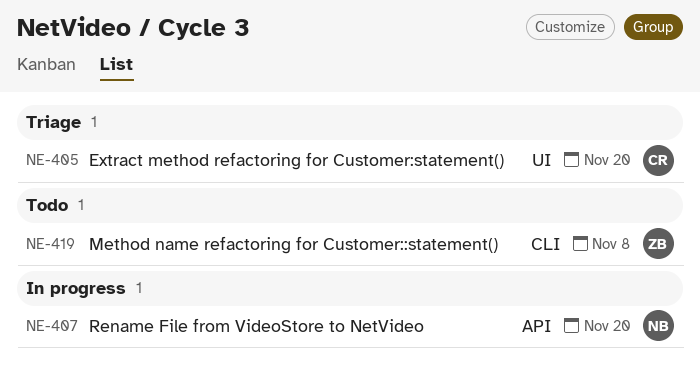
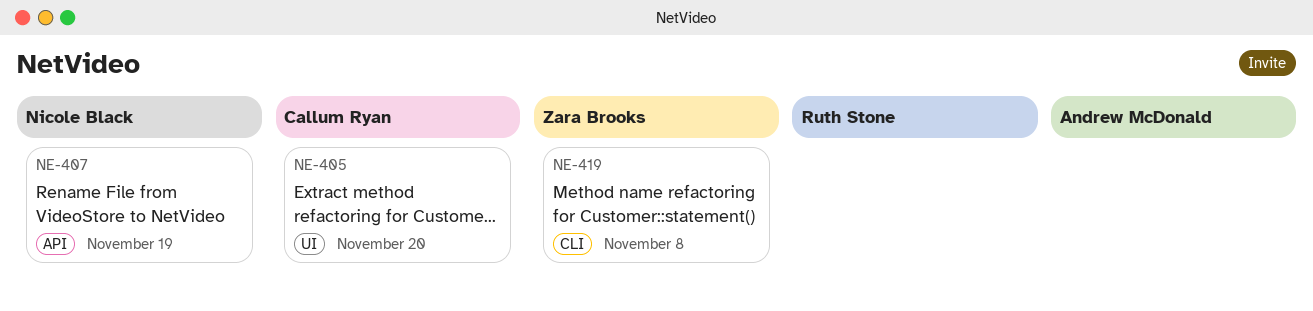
NE-407, due: Nov 20 -> Nov 19

